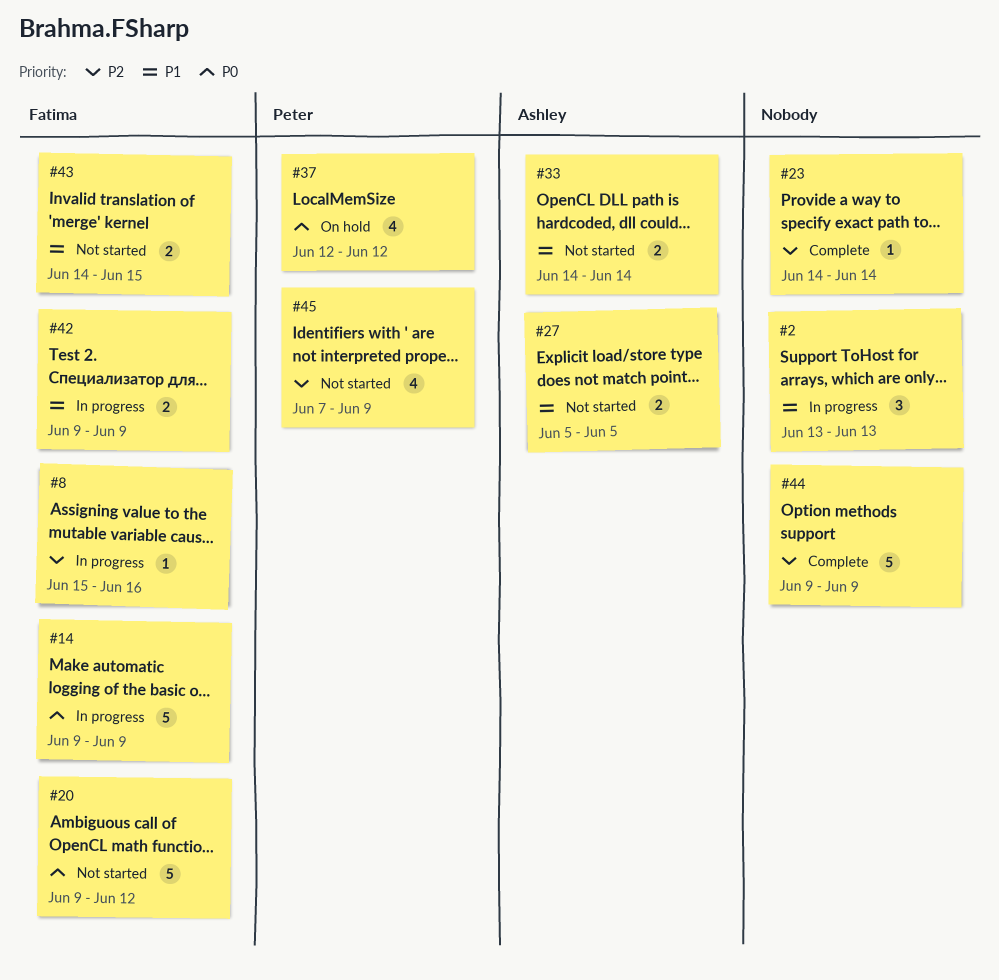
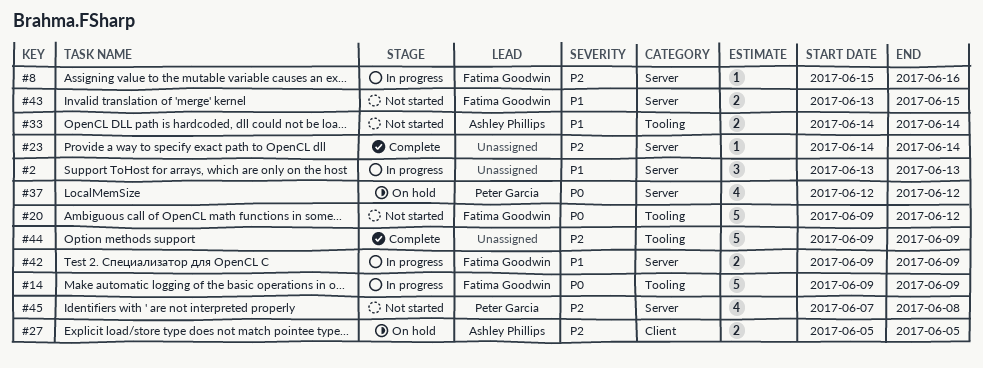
#27, status: Not started -> On hold
#27, priority: P1 -> P2
#43, start: Jun 14 -> Jun 13
#45, due: Jun 9 -> Jun 8

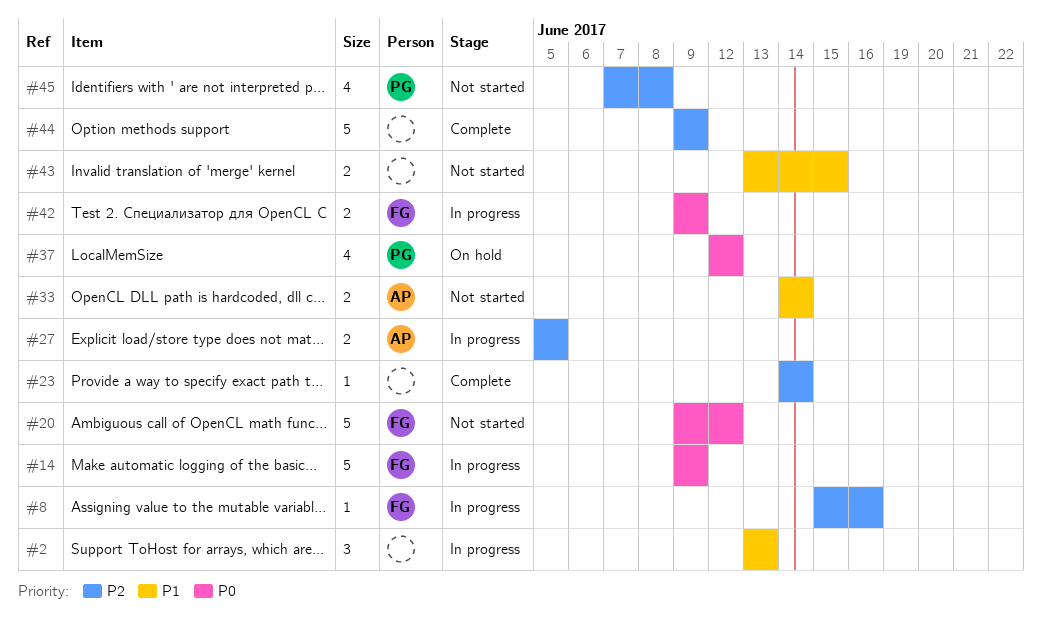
#27, status: On hold -> In progress
#42, priority: P1 -> P0
#43, owner: Fatima Goodwin -> none

